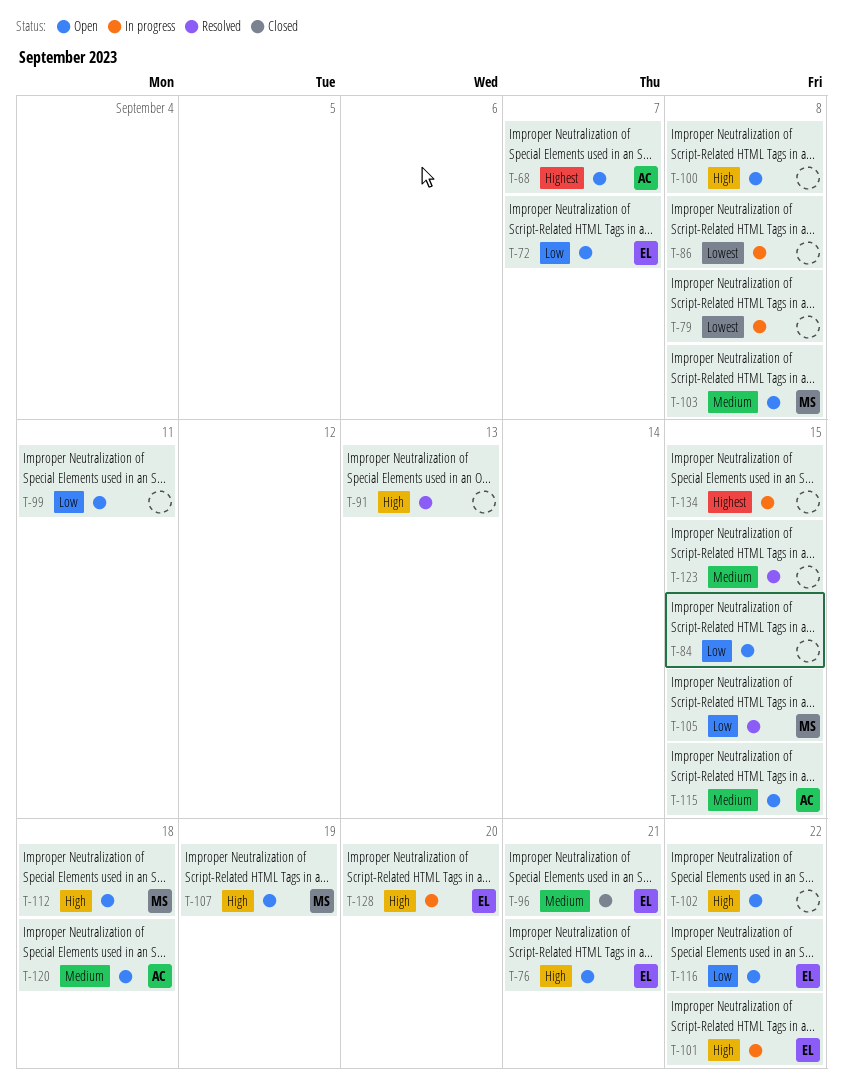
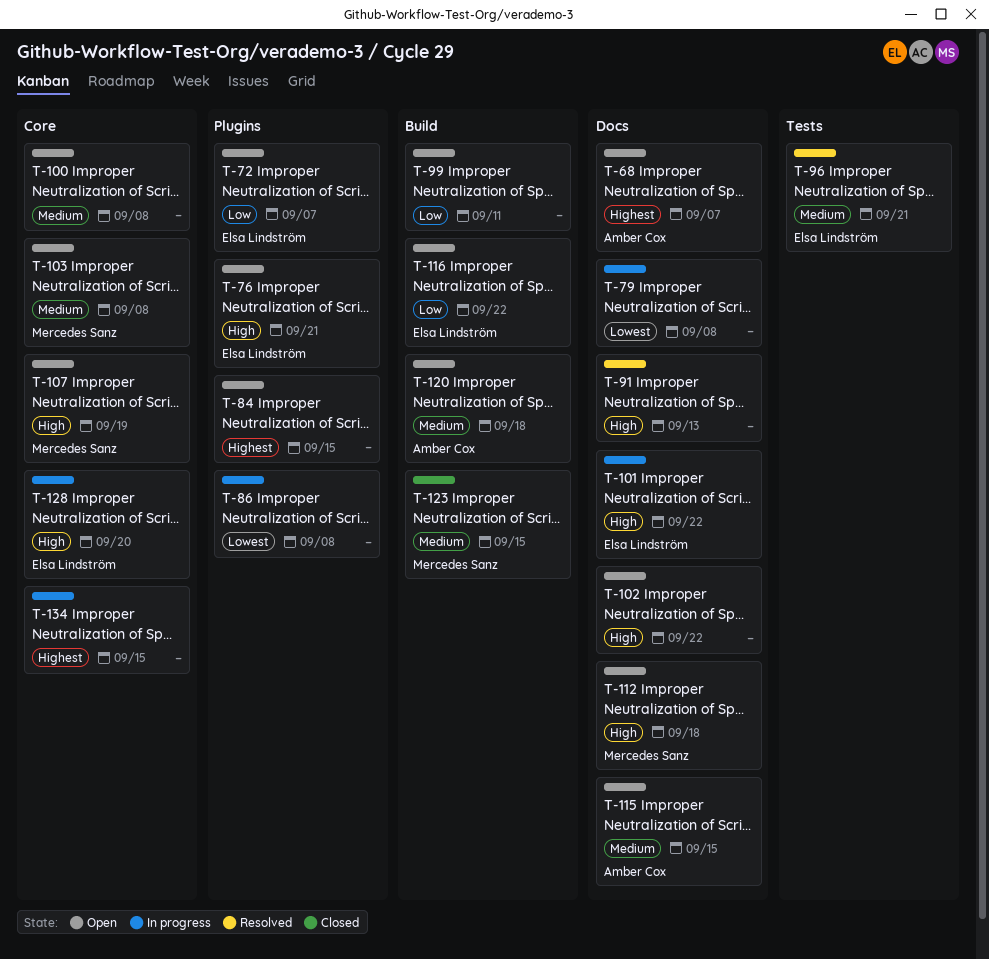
T-84, priority: Low -> Highest
T-96, status: Closed -> Resolved
T-100, priority: High -> Medium
T-105: present -> none
T-123, status: Resolved -> Closed
T-123, owner: none -> Mercedes Sanz

